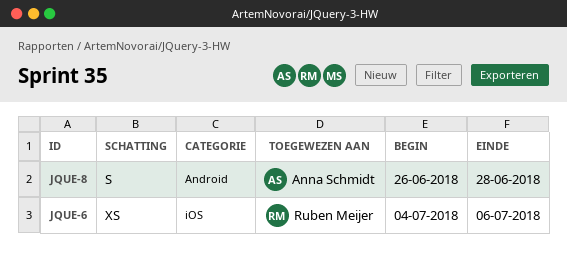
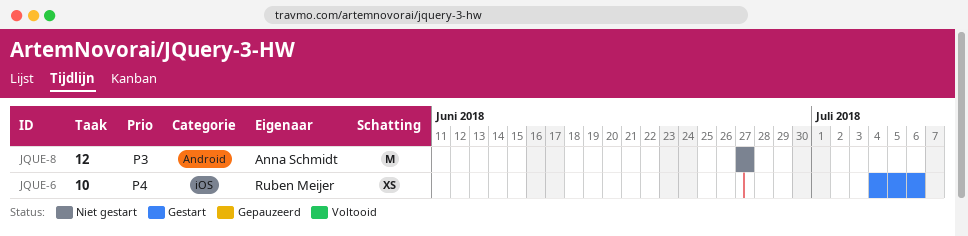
JQUE-8, estimate: S -> M
JQUE-8, start: Jun 26 -> Jun 27
JQUE-8, due: Jun 28 -> Jun 27

